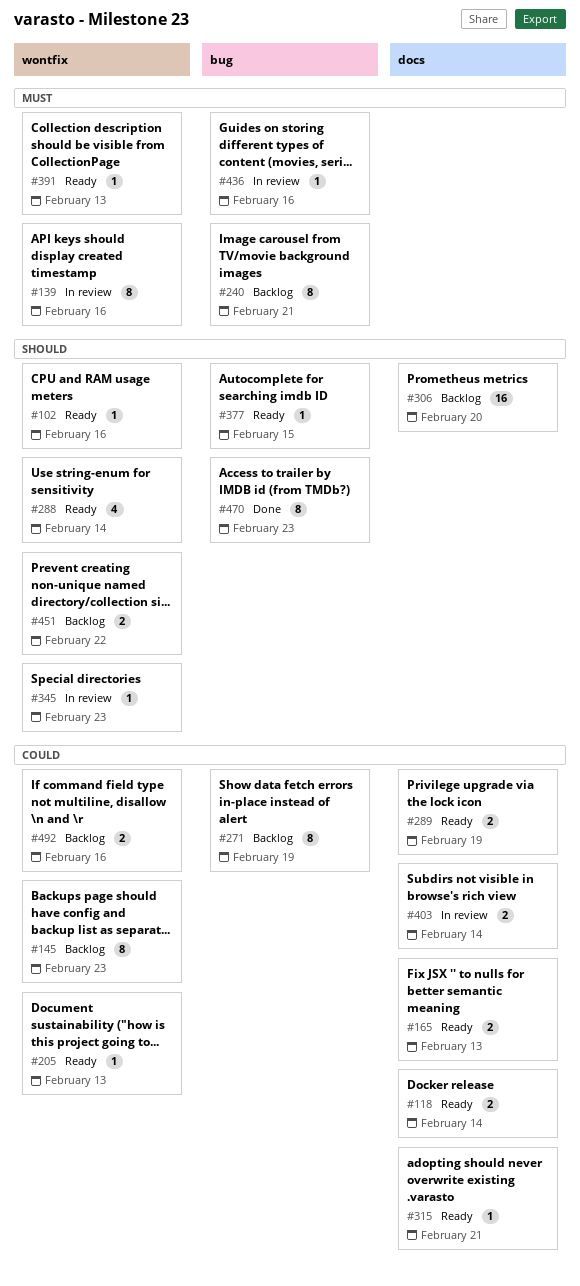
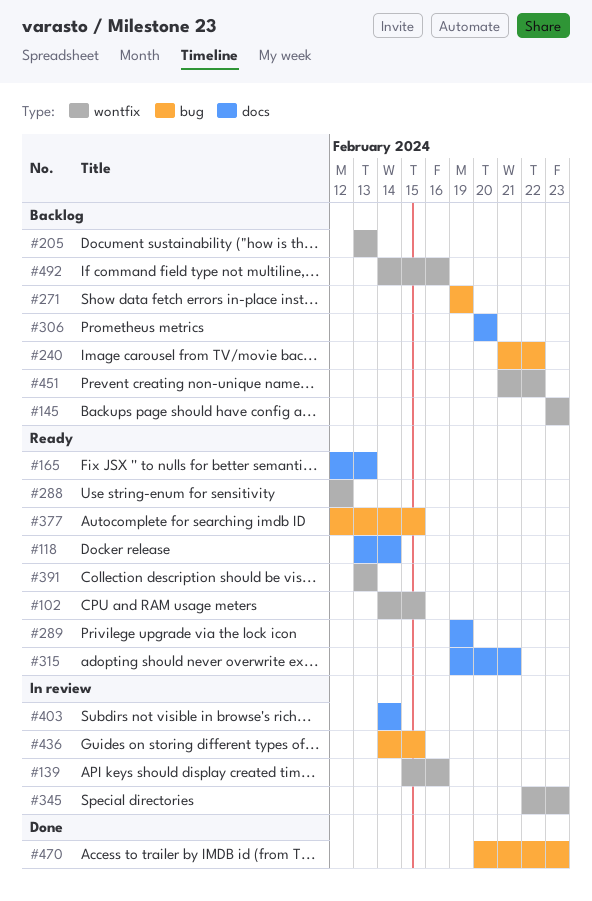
#102, due: Feb 16 -> Feb 15
#205, status: Ready -> Backlog
#240, due: Feb 21 -> Feb 22
#288, due: Feb 14 -> Feb 12
#436, due: Feb 16 -> Feb 15

